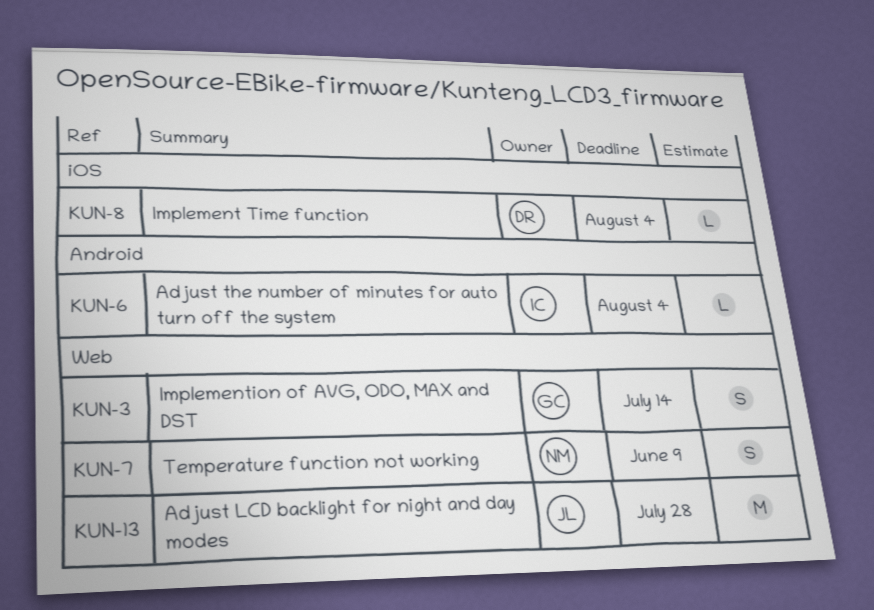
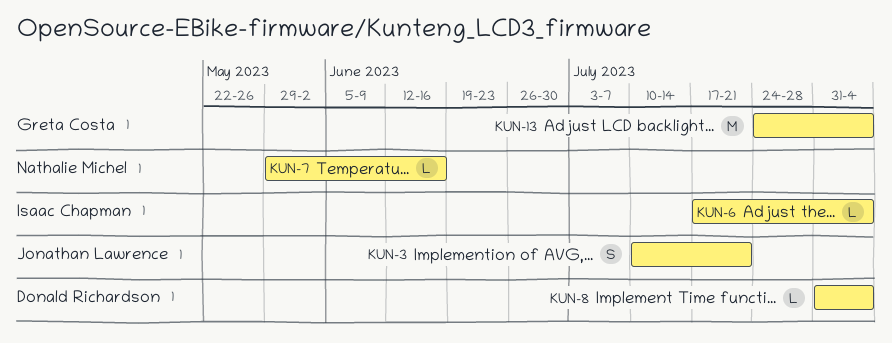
KUN-3, owner: Greta Costa -> Jonathan Lawrence
KUN-3, due: Jul 14 -> Jul 21
KUN-7, estimate: S -> L
KUN-7, due: Jun 9 -> Jun 16
KUN-13, owner: Jonathan Lawrence -> Greta Costa
KUN-13, due: Jul 28 -> Aug 4

